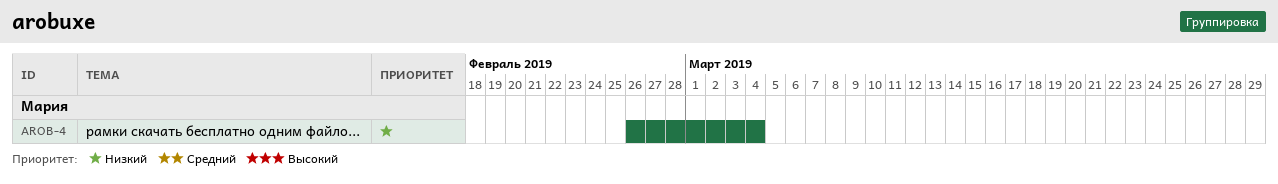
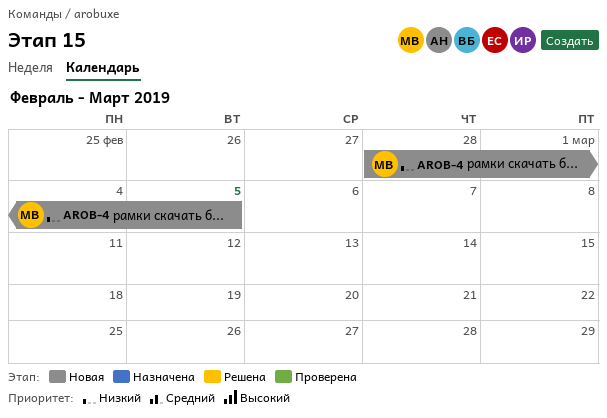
AROB-4, start: Feb 26 -> Feb 28
AROB-4, due: Mar 4 -> Mar 5

